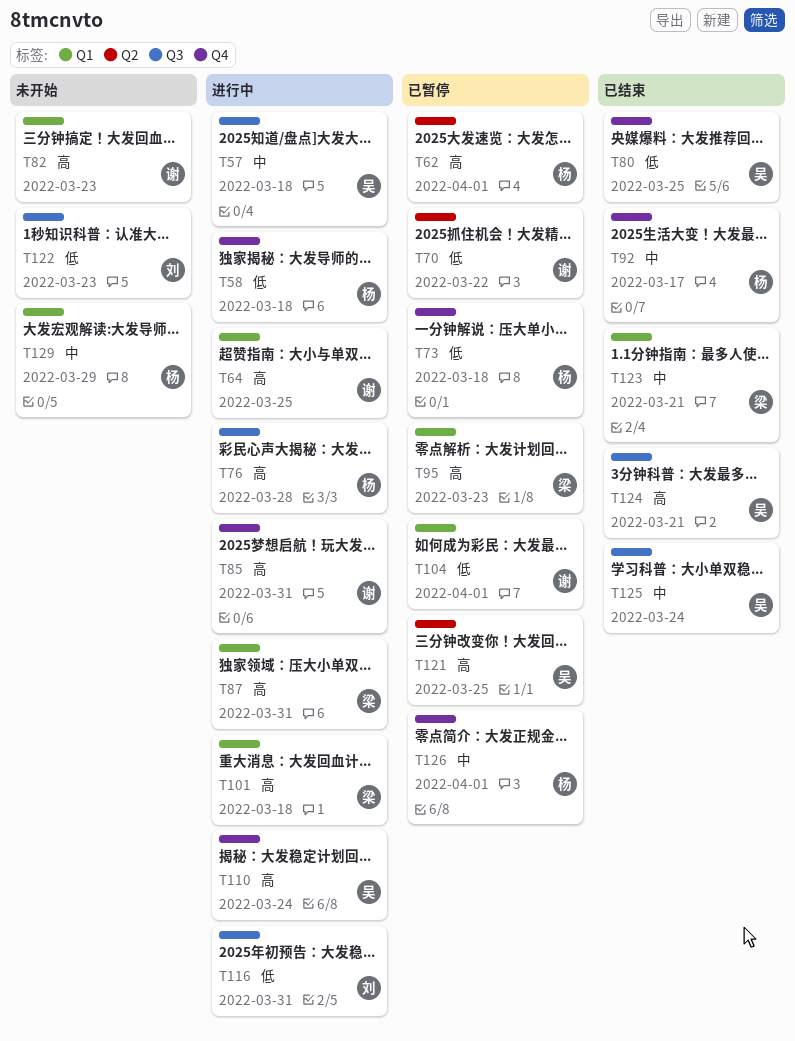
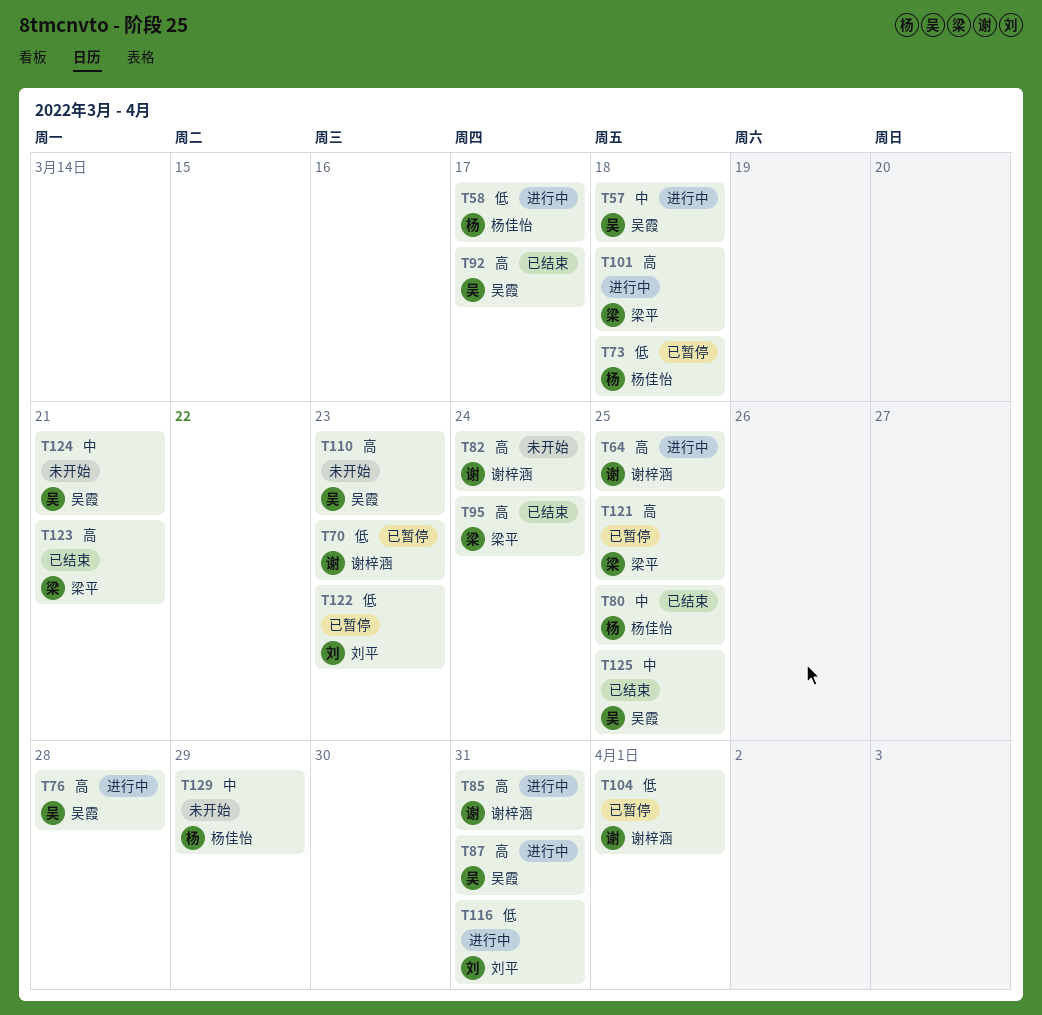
T58, due: Mar 18 -> Mar 17
T62: present -> none
T70, due: Mar 22 -> Mar 23
T76, owner: 杨佳怡 -> 吴霞
T80, owner: 吴霞 -> 杨佳怡
T80, priority: 低 -> 中
T82, due: Mar 23 -> Mar 24
T87, owner: 梁平 -> 吴霞
T92, owner: 杨佳怡 -> 吴霞
T92, priority: 中 -> 高
T95, status: 已暂停 -> 已结束
T95, due: Mar 23 -> Mar 24
T110, status: 进行中 -> 未开始
T110, due: Mar 24 -> Mar 23
T121, owner: 吴霞 -> 梁平
T122, status: 未开始 -> 已暂停
T123, priority: 中 -> 高
T124, status: 已结束 -> 未开始
T124, priority: 高 -> 中
T125, due: Mar 24 -> Mar 25
T126: present -> none

